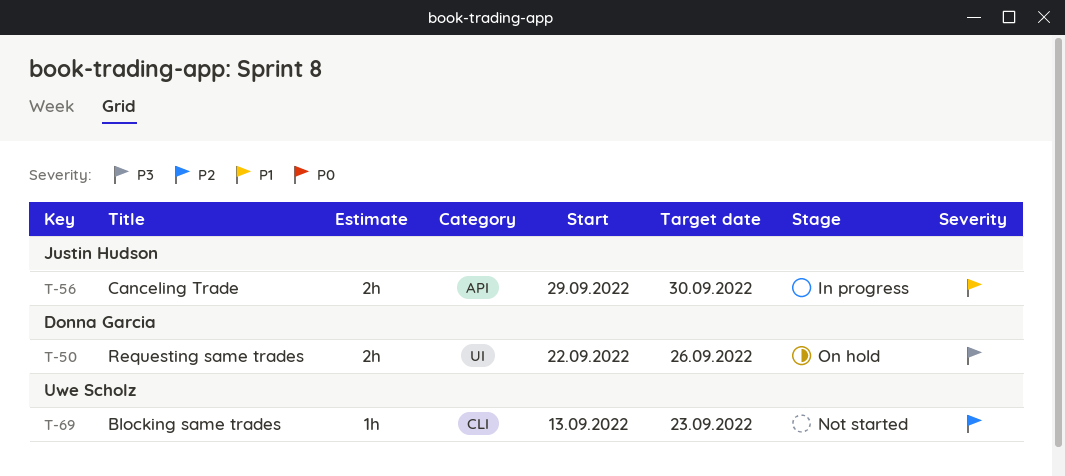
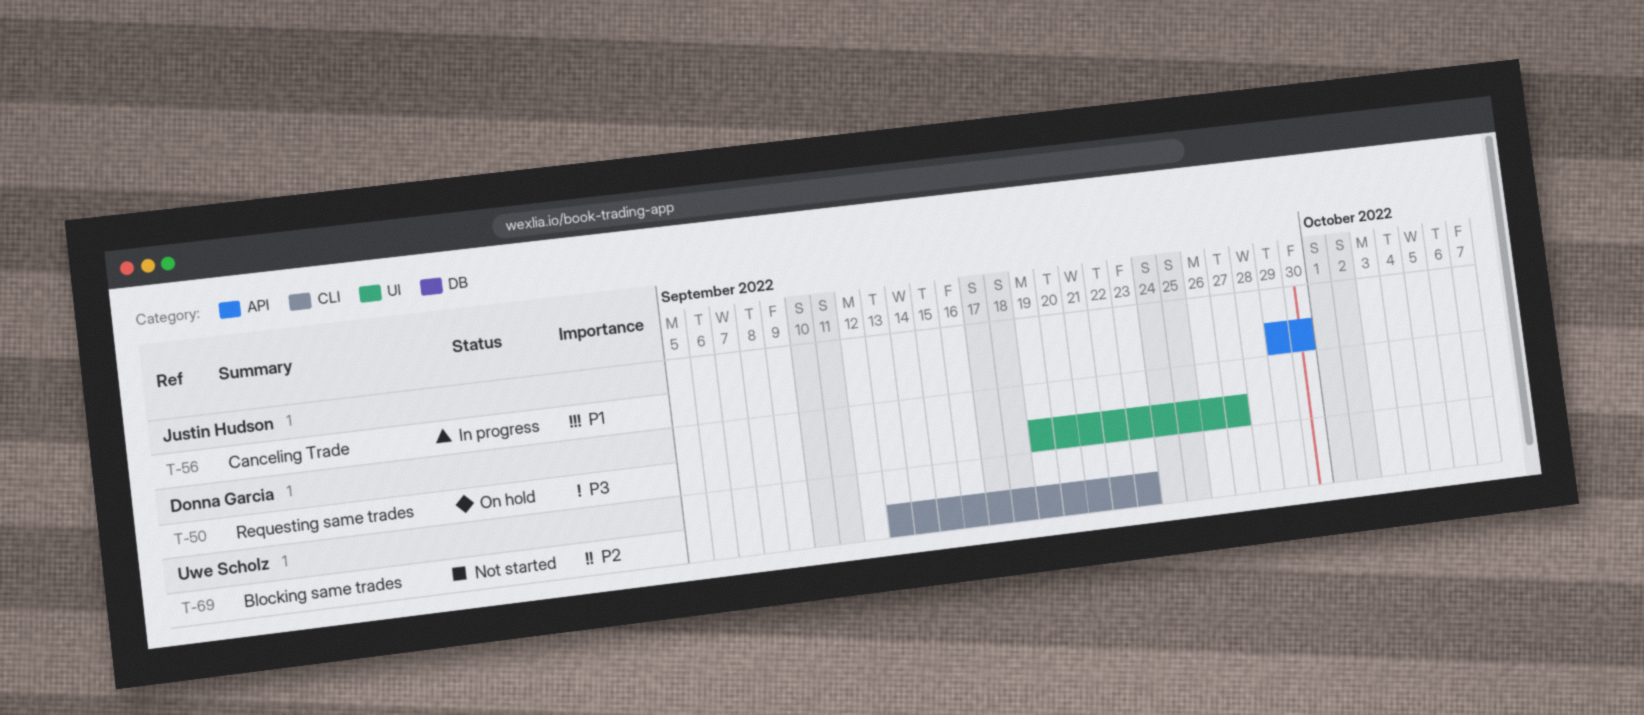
T-50, start: Sep 22 -> Sep 19
T-50, due: Sep 26 -> Sep 27

